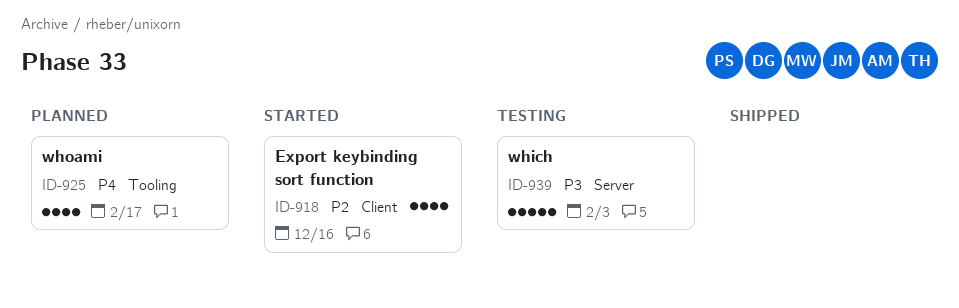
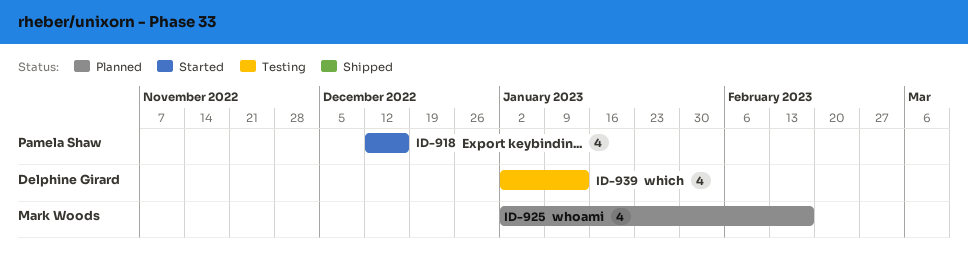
ID-939, estimate: 5 -> 4
ID-939, due: Feb 3 -> Jan 13

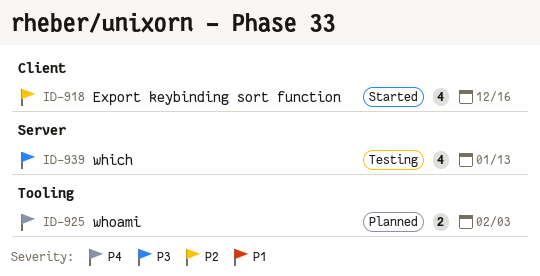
ID-925, estimate: 4 -> 2
ID-925, due: Feb 17 -> Feb 3

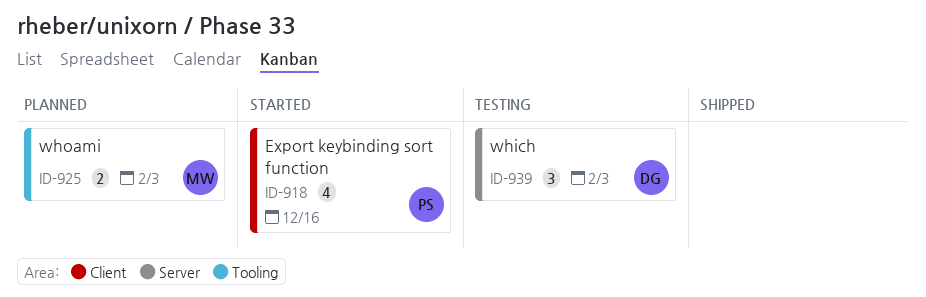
ID-939, estimate: 4 -> 3
ID-939, due: Jan 13 -> Feb 3

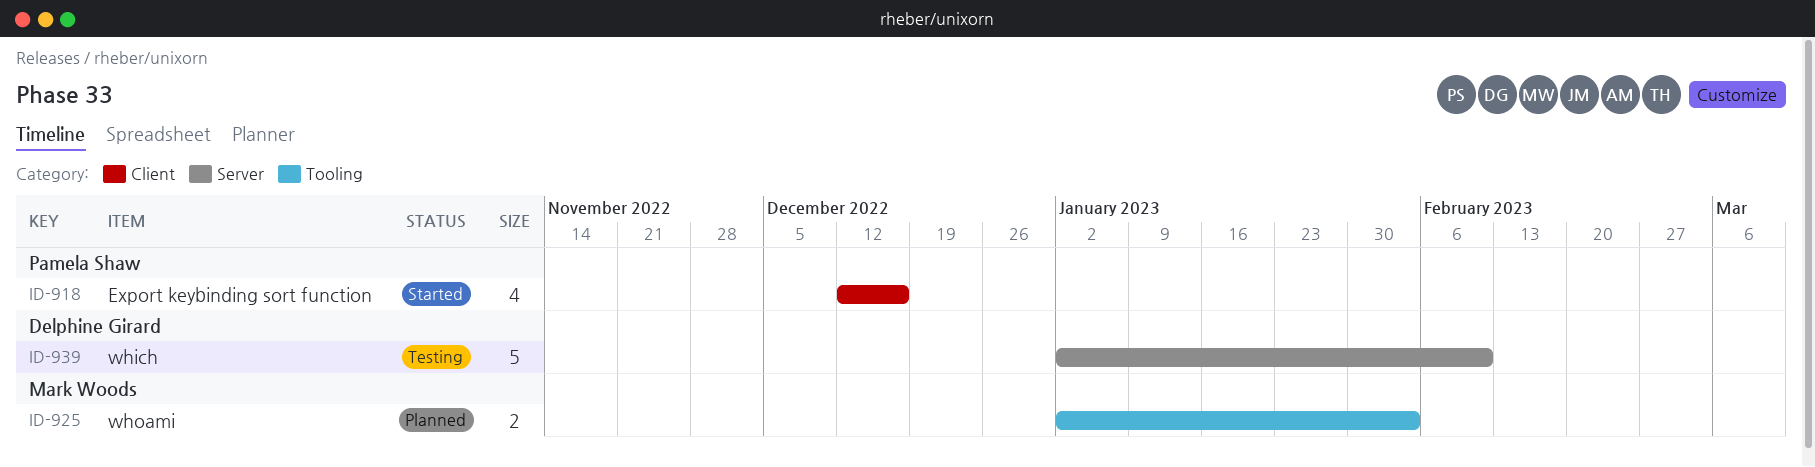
ID-939, estimate: 3 -> 5
ID-939, due: Feb 3 -> Feb 10

